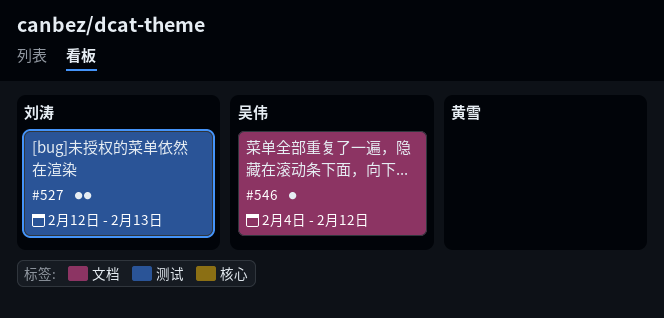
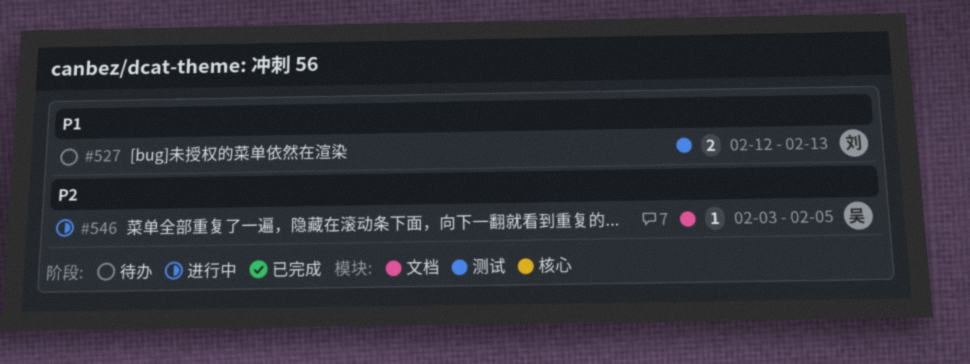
#546, start: Feb 4 -> Feb 3
#546, due: Feb 12 -> Feb 5

